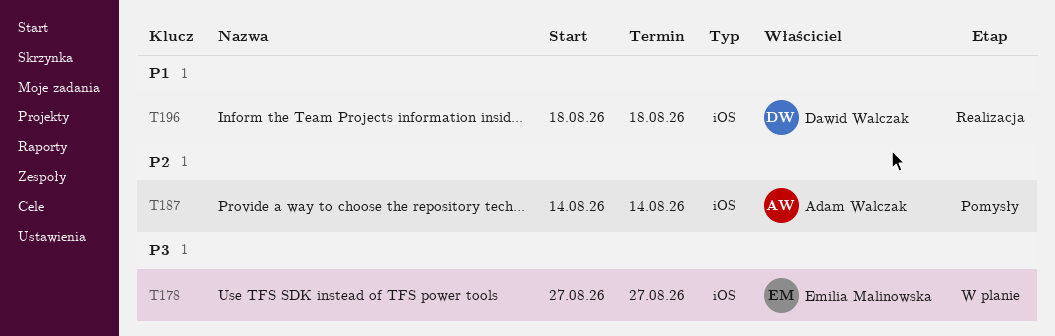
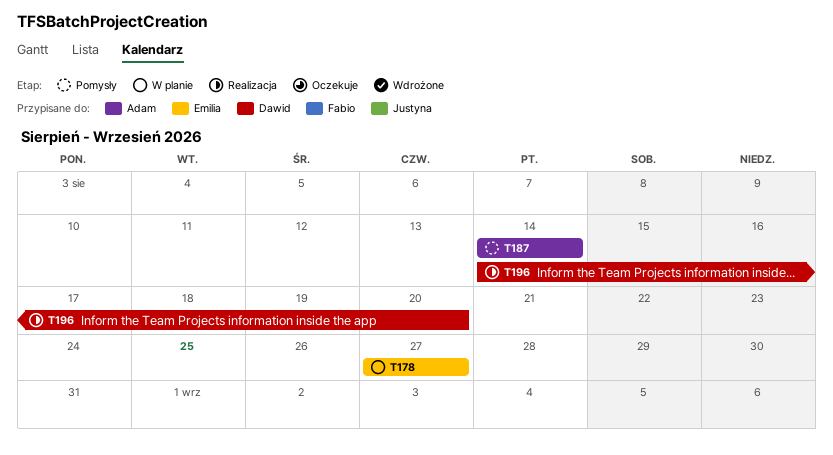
T196, start: Aug 18 -> Aug 14
T196, due: Aug 18 -> Aug 20

